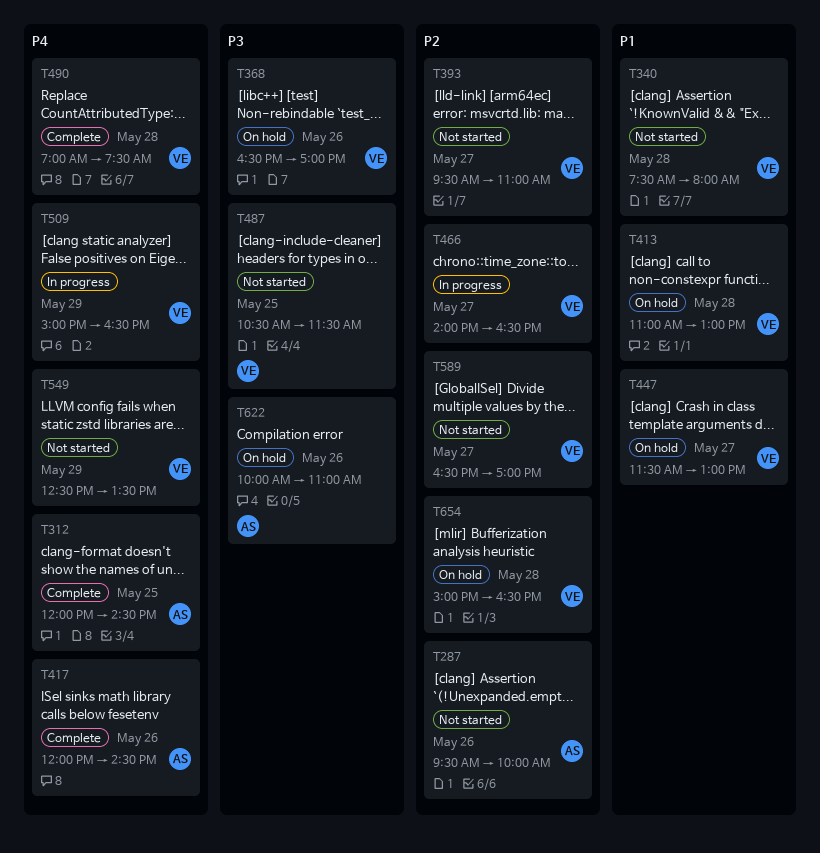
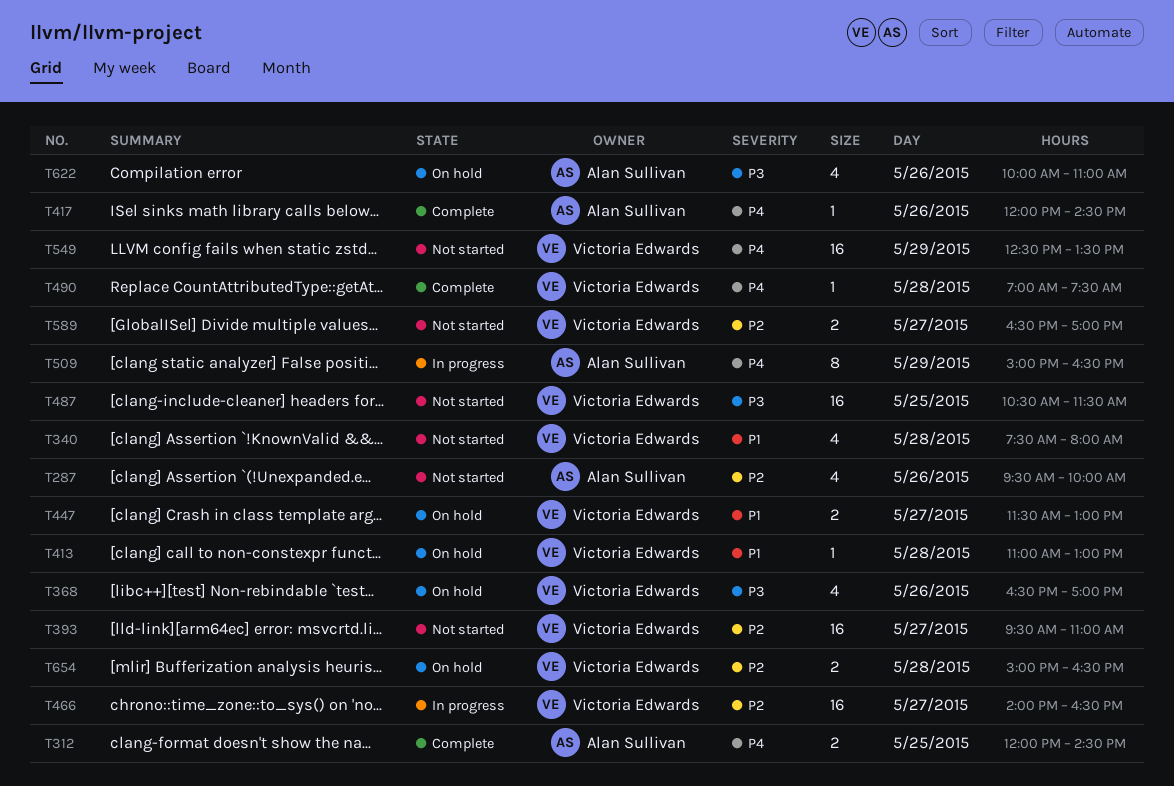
T509, owner: Victoria Edwards -> Alan Sullivan

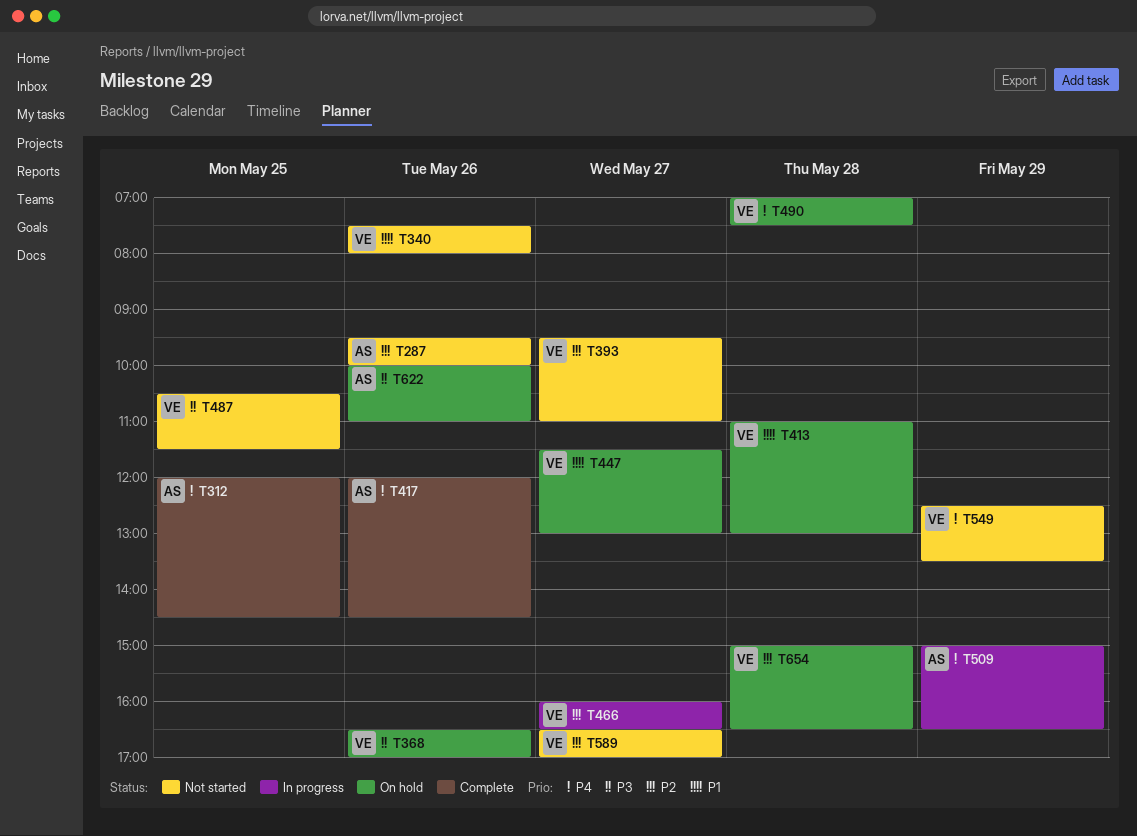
T340, day: May 28 -> May 26
T466, begins: 14:00 -> 16:00
T490, status: Complete -> On hold

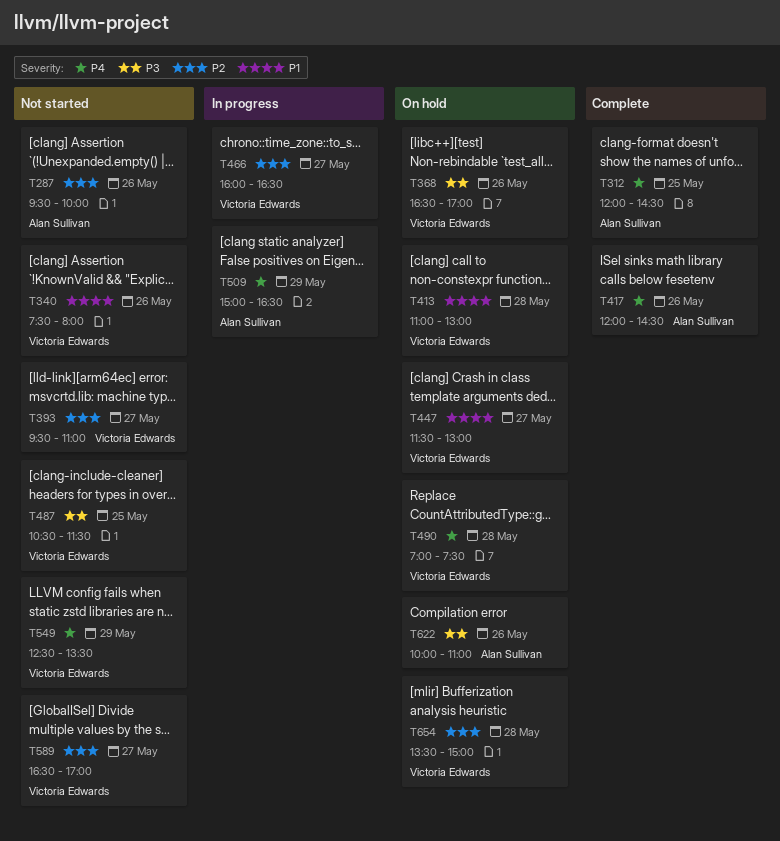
T654, begins: 15:00 -> 13:30
T654, ends: 16:30 -> 15:00

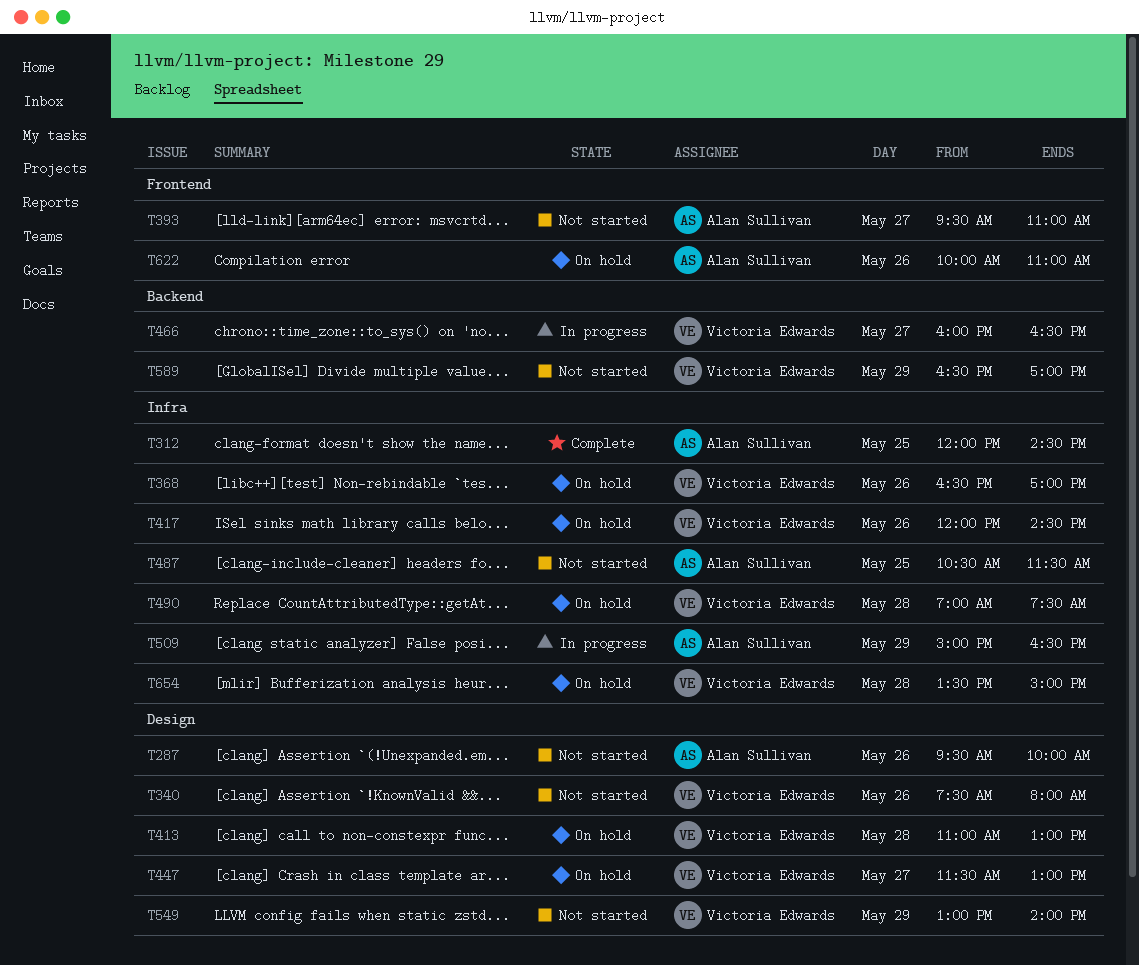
T393, owner: Victoria Edwards -> Alan Sullivan
T417, status: Complete -> On hold
T417, owner: Alan Sullivan -> Victoria Edwards
T487, owner: Victoria Edwards -> Alan Sullivan
T549, begins: 12:30 -> 13:00
T549, ends: 13:30 -> 14:00
T589, day: May 27 -> May 29

